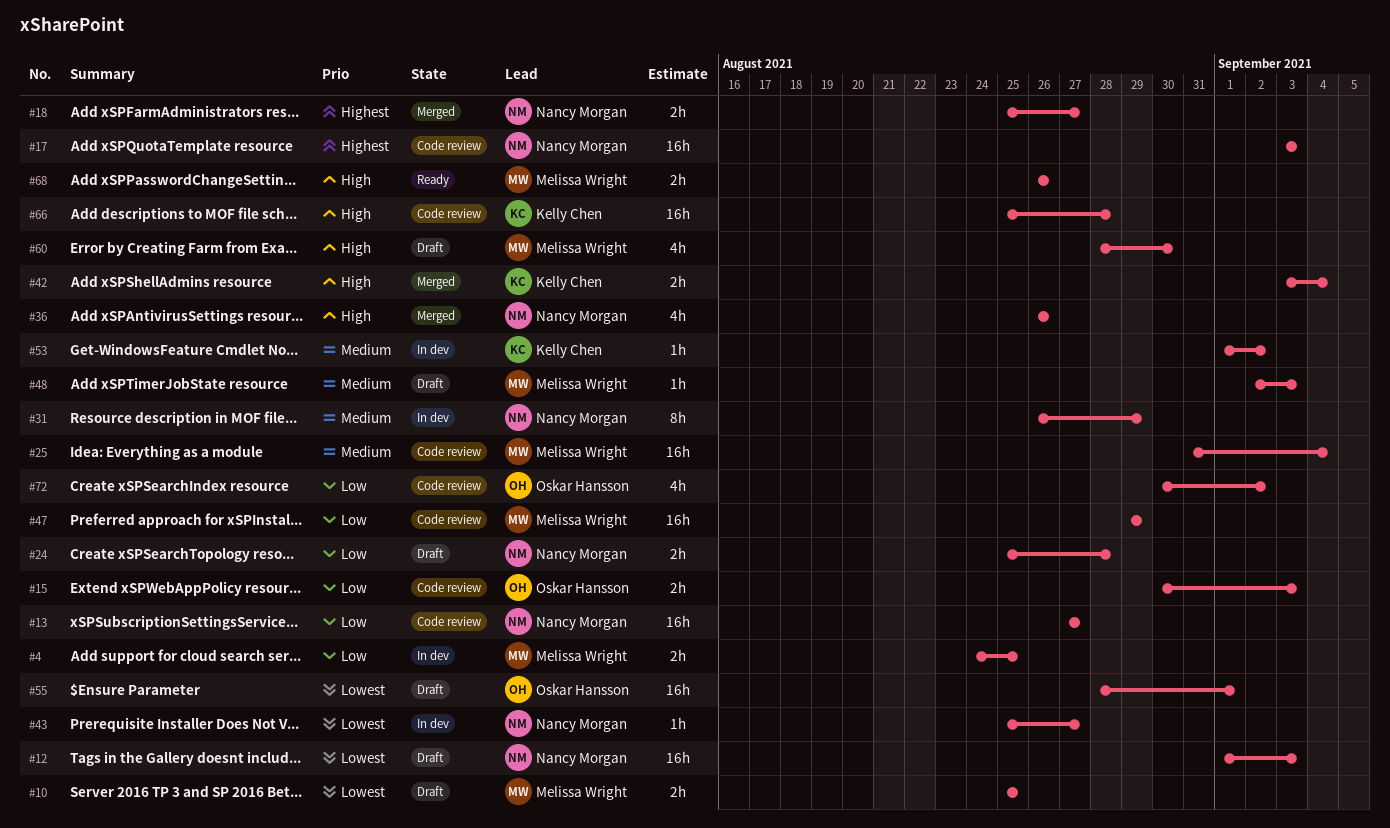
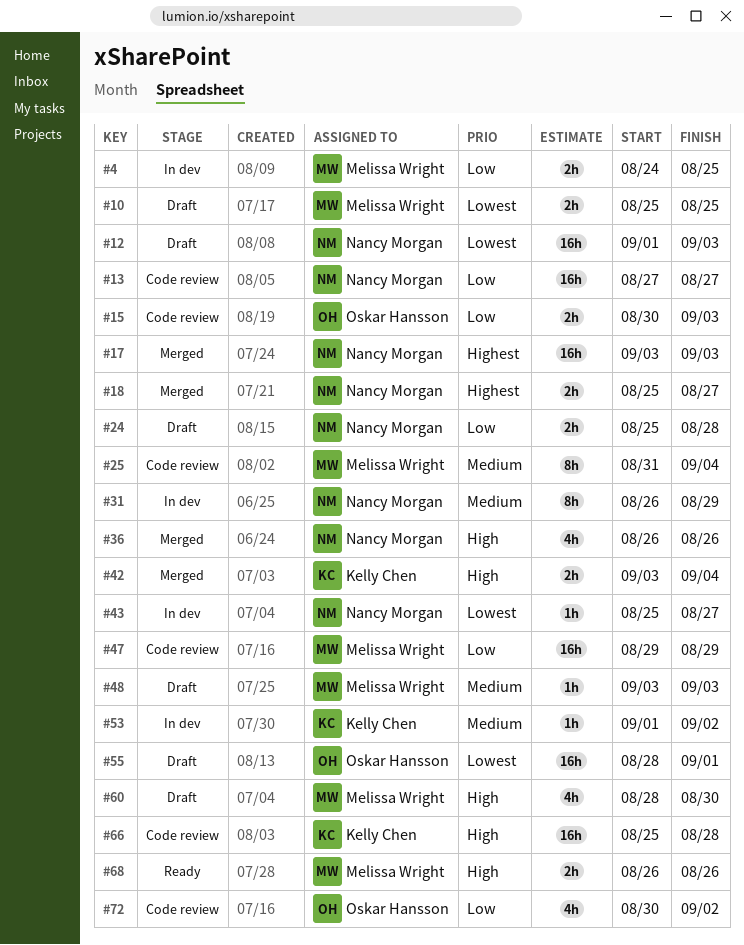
#17, status: Code review -> Merged
#25, estimate: 16h -> 8h
#48, start: Sep 2 -> Sep 3

